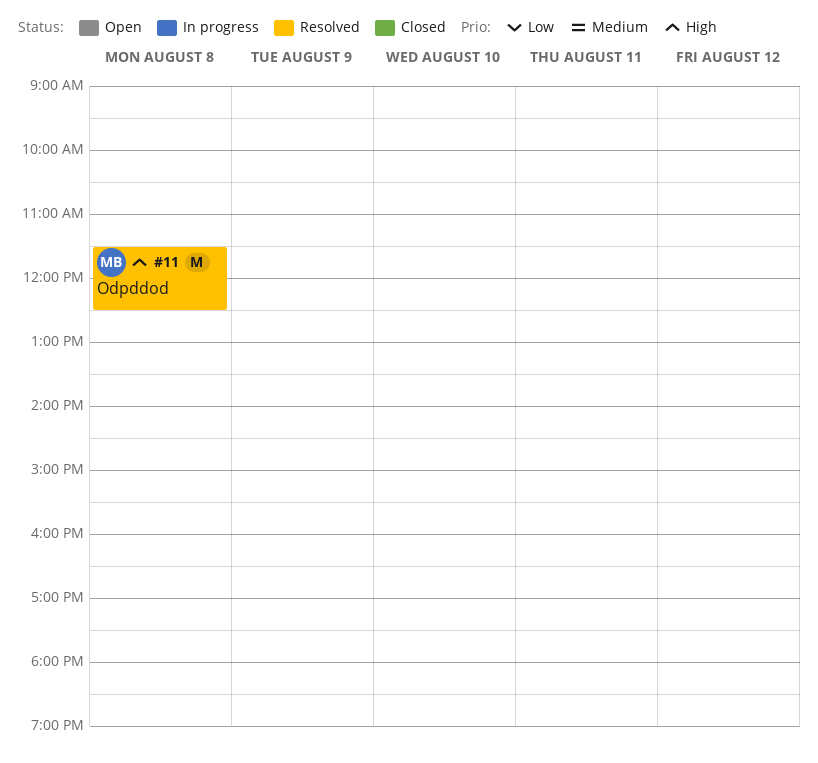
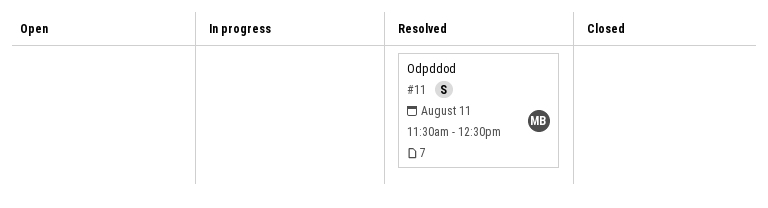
#11, estimate: M -> S
#11, day: Aug 8 -> Aug 11

